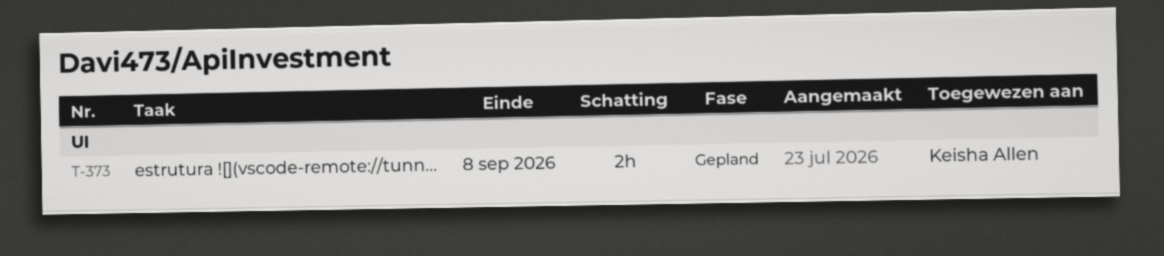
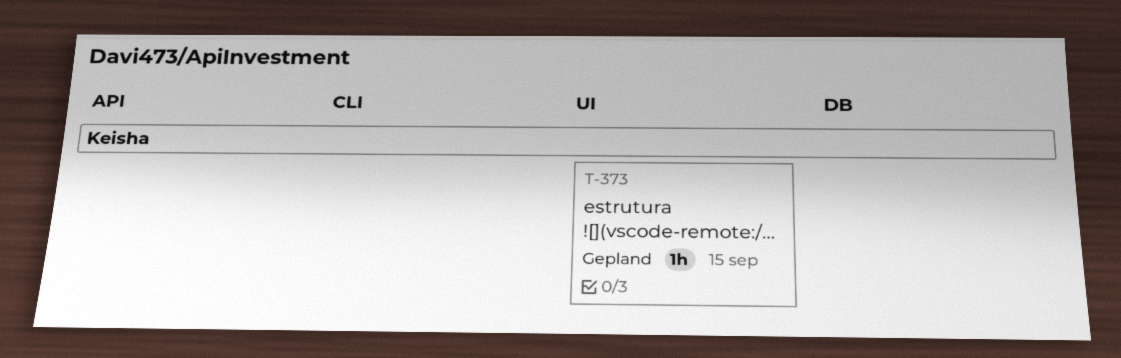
T-373, estimate: 2h -> 1h
T-373, due: Sep 8 -> Sep 15

